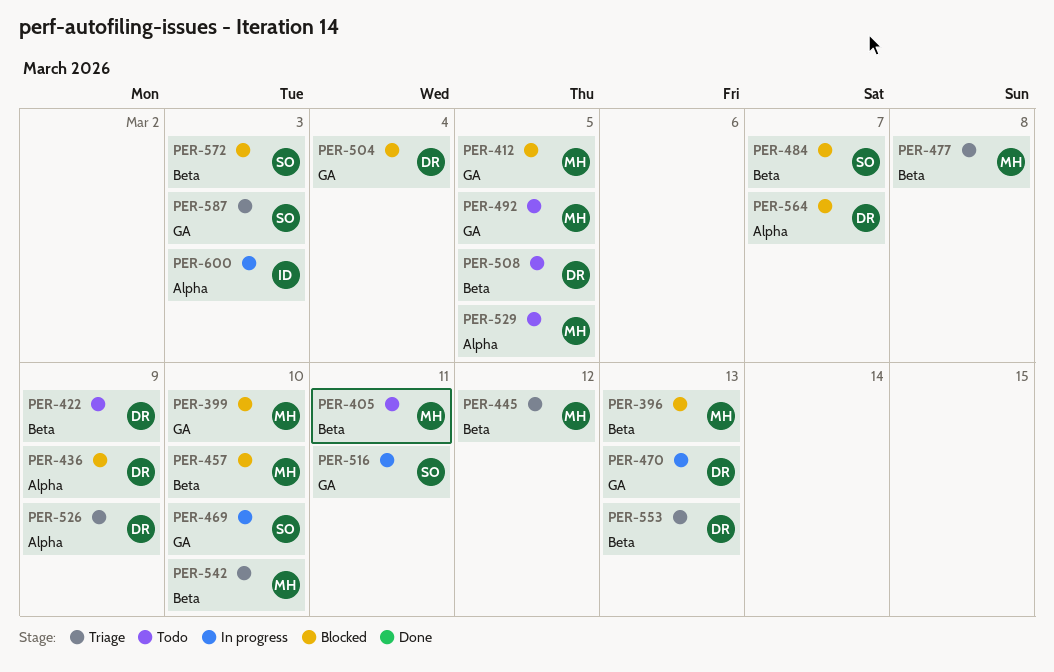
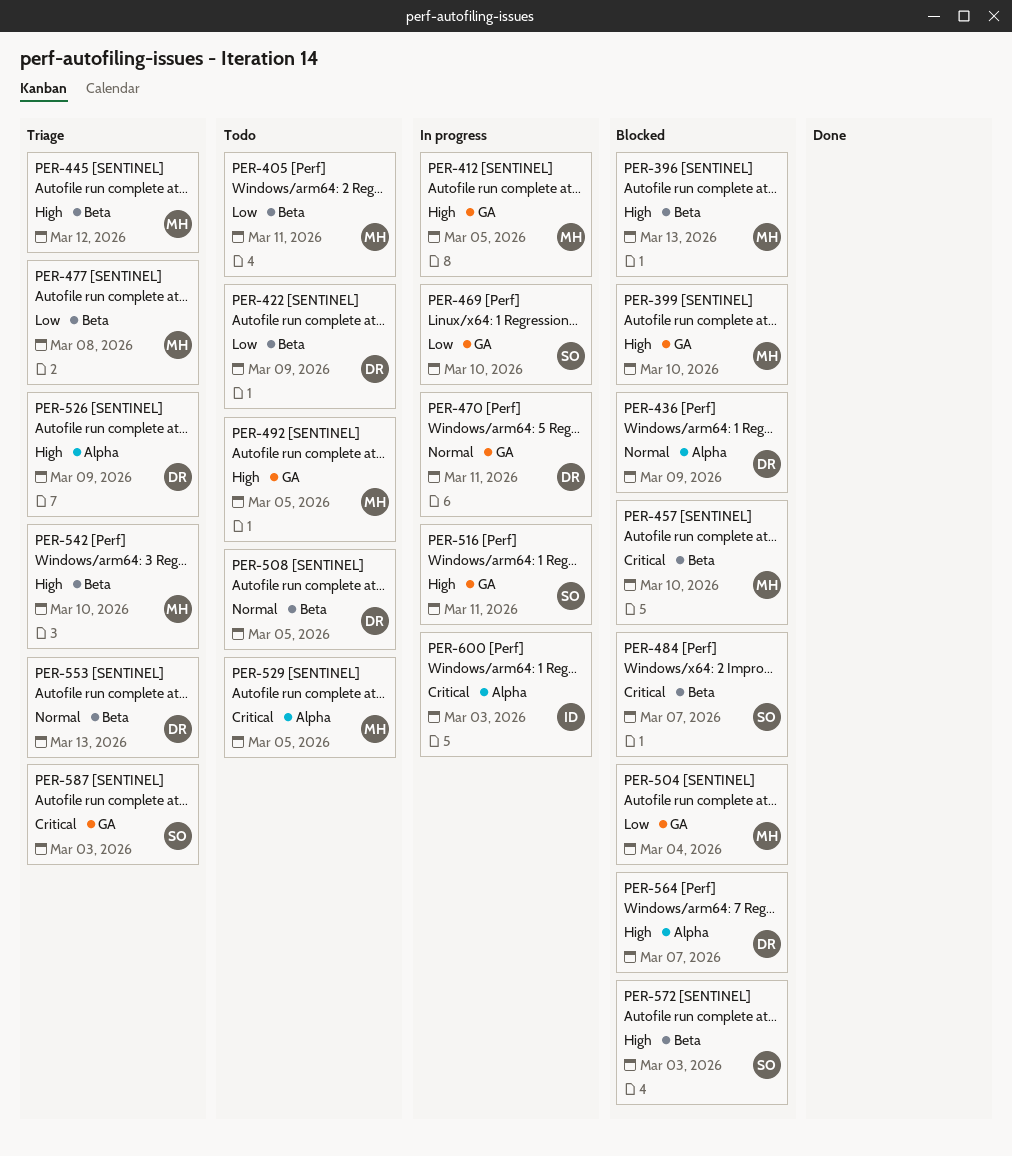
PER-412, status: Blocked -> In progress
PER-470, due: Mar 13 -> Mar 11
PER-504, owner: DR -> MH

